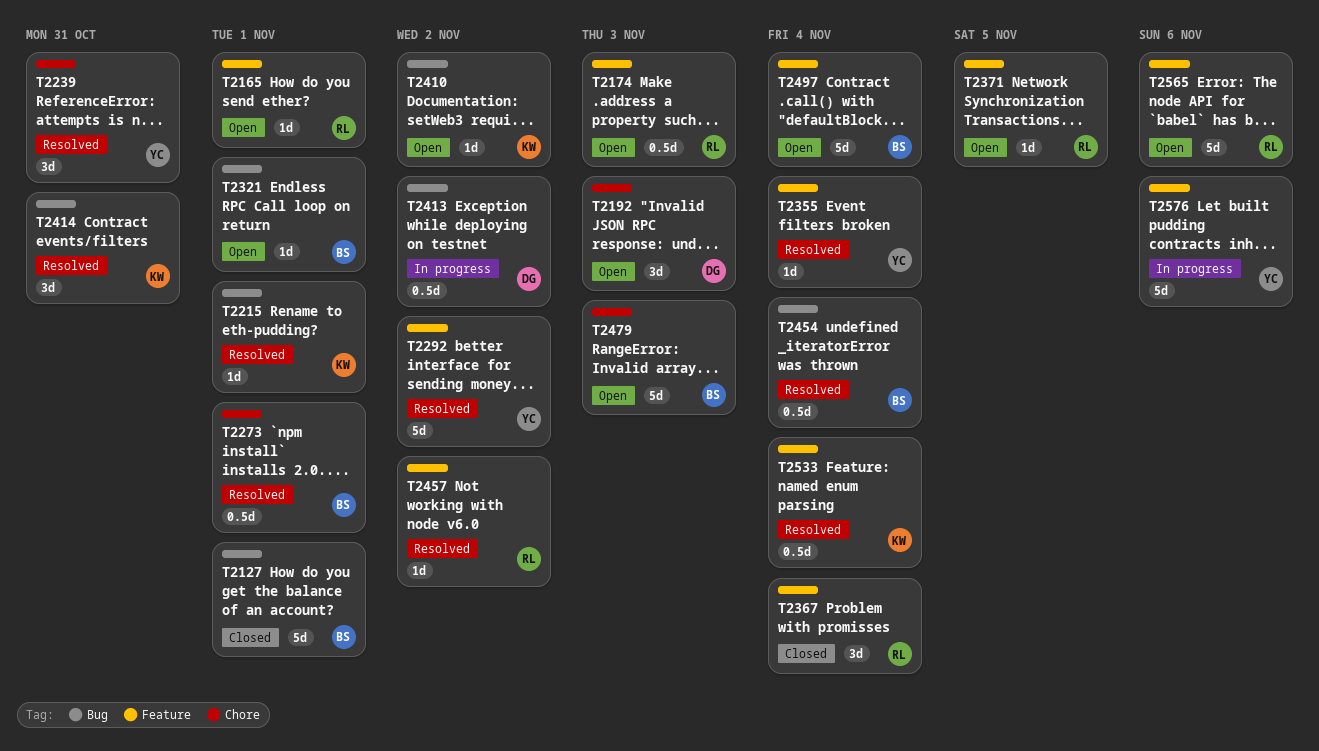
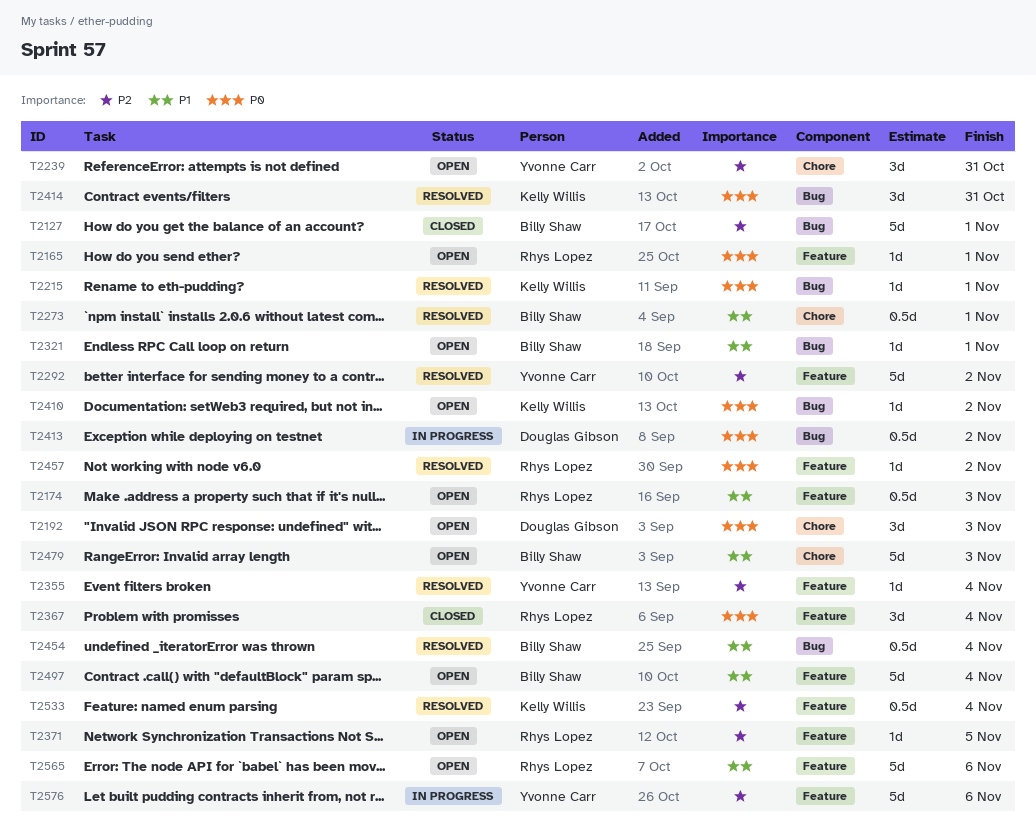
T2239, status: Resolved -> Open

